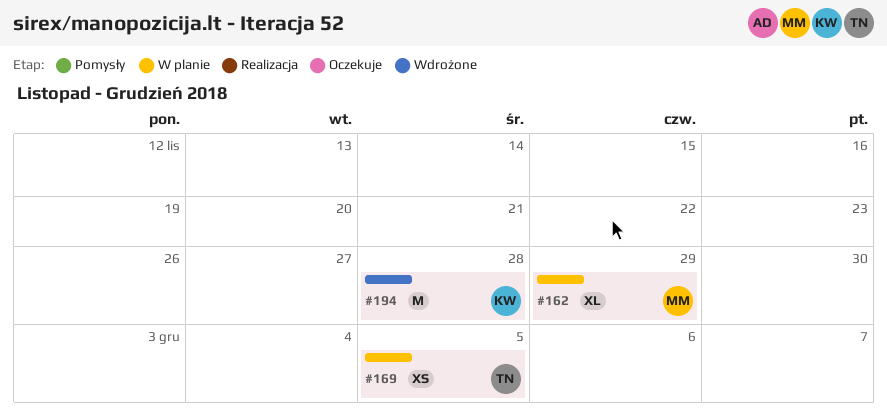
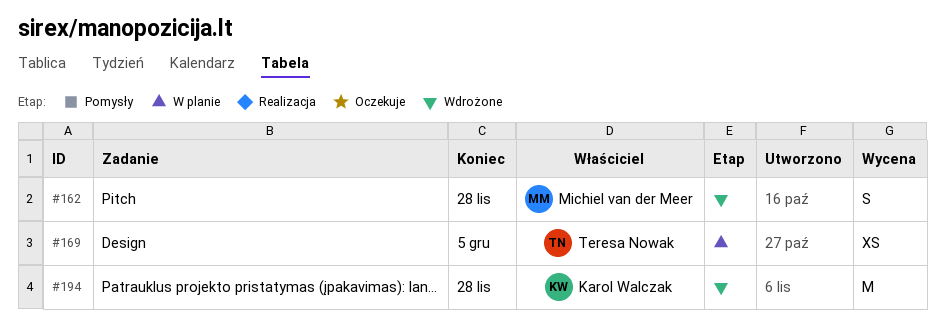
#162, status: W planie -> Wdrożone
#162, estimate: XL -> S
#162, due: Nov 29 -> Nov 28

